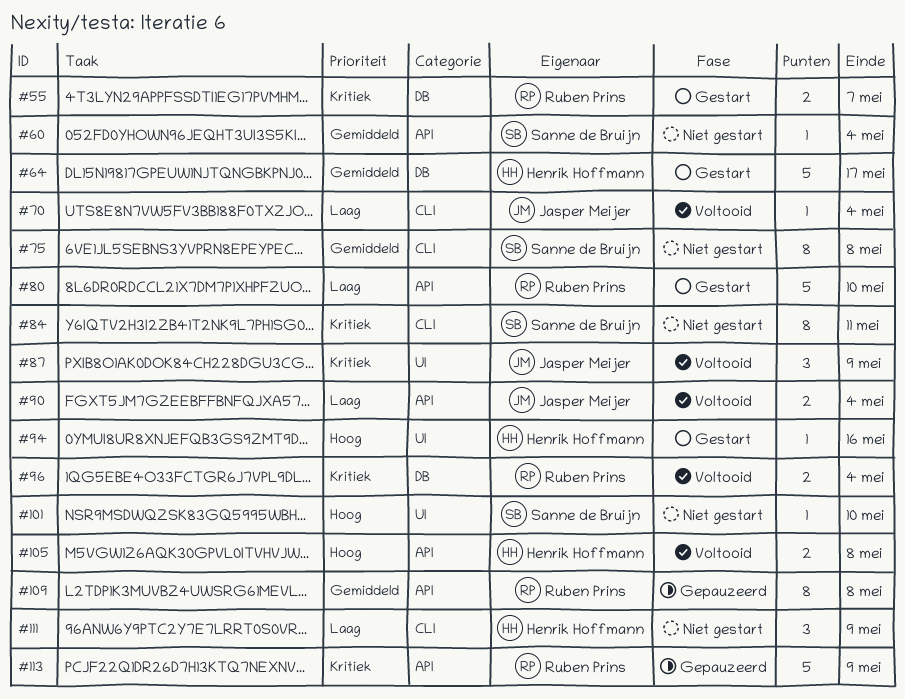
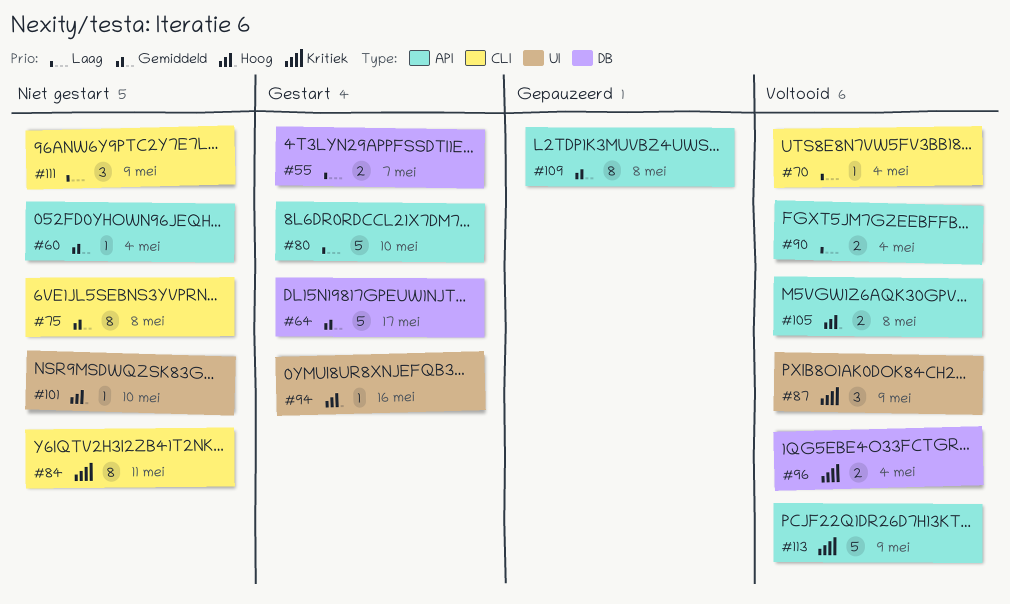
#55, priority: Kritiek -> Laag
#113, status: Gepauzeerd -> Voltooid

